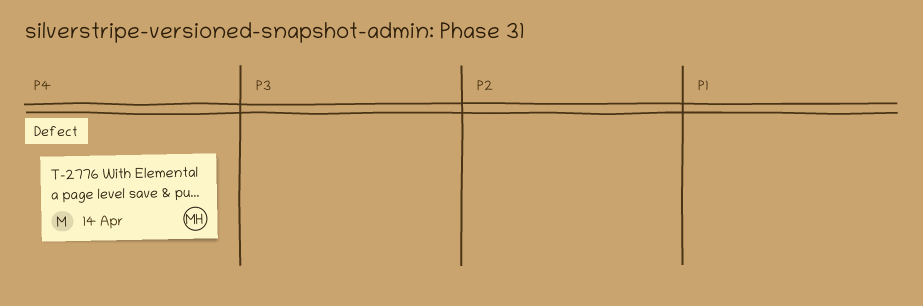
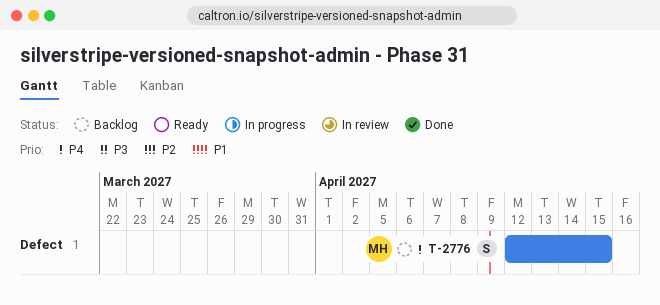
T-2776, estimate: M -> S
T-2776, due: Apr 14 -> Apr 15

